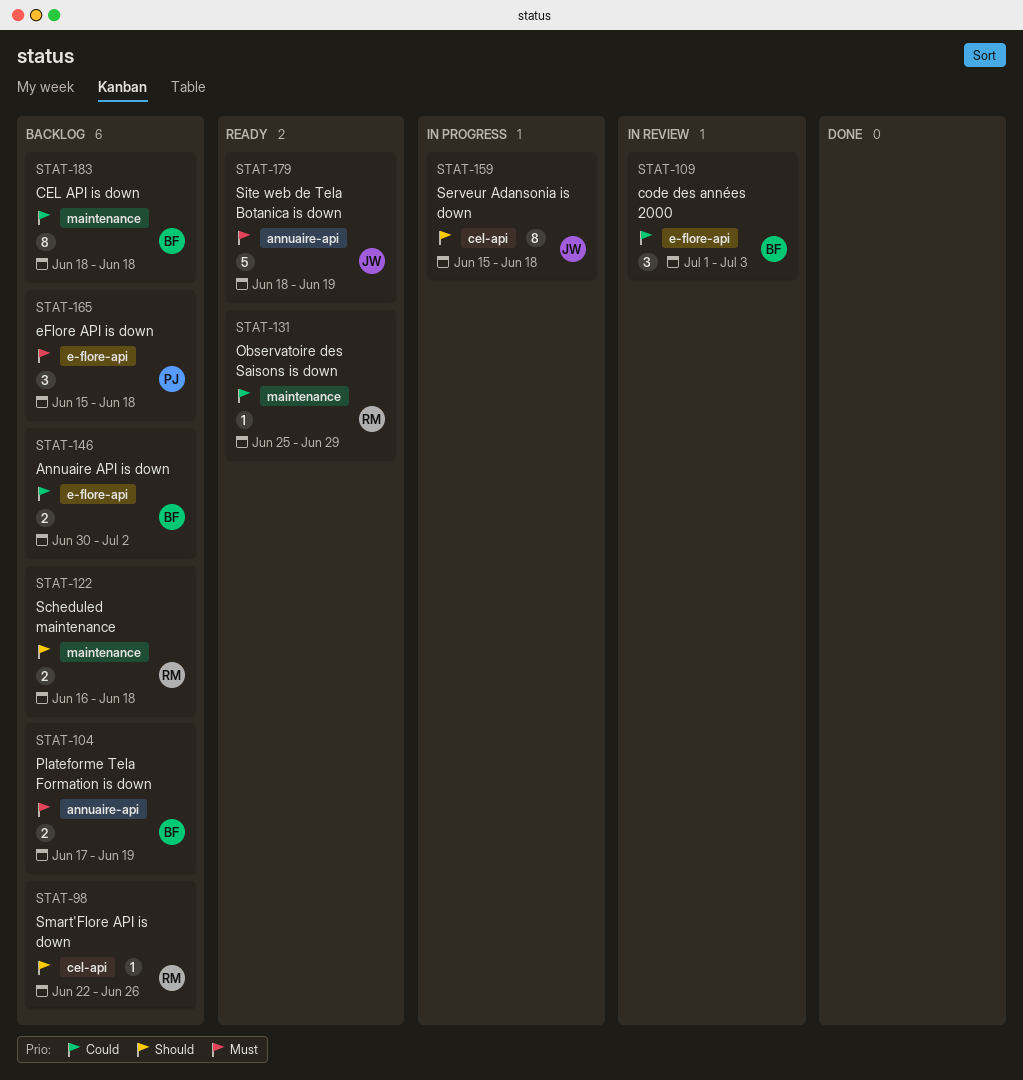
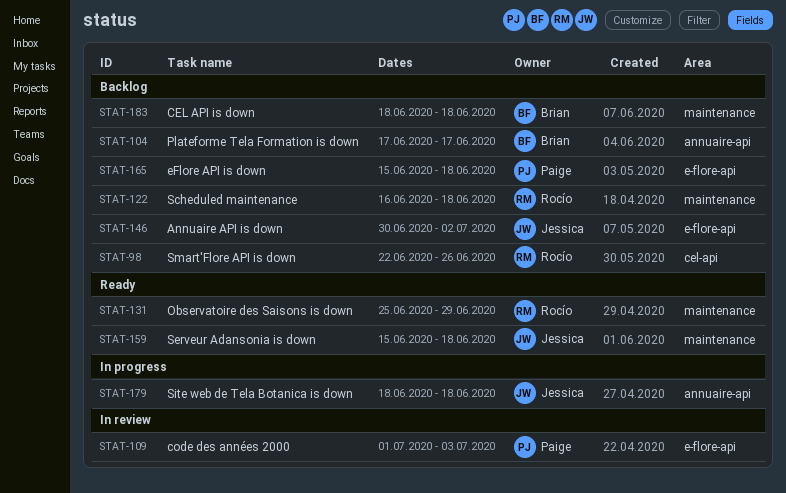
STAT-104, due: Jun 19 -> Jun 17
STAT-109, owner: Brian -> Paige
STAT-146, owner: Brian -> Jessica
STAT-159, status: In progress -> Ready
STAT-159, label: cel-api -> maintenance
STAT-179, status: Ready -> In progress
STAT-179, due: Jun 19 -> Jun 18

